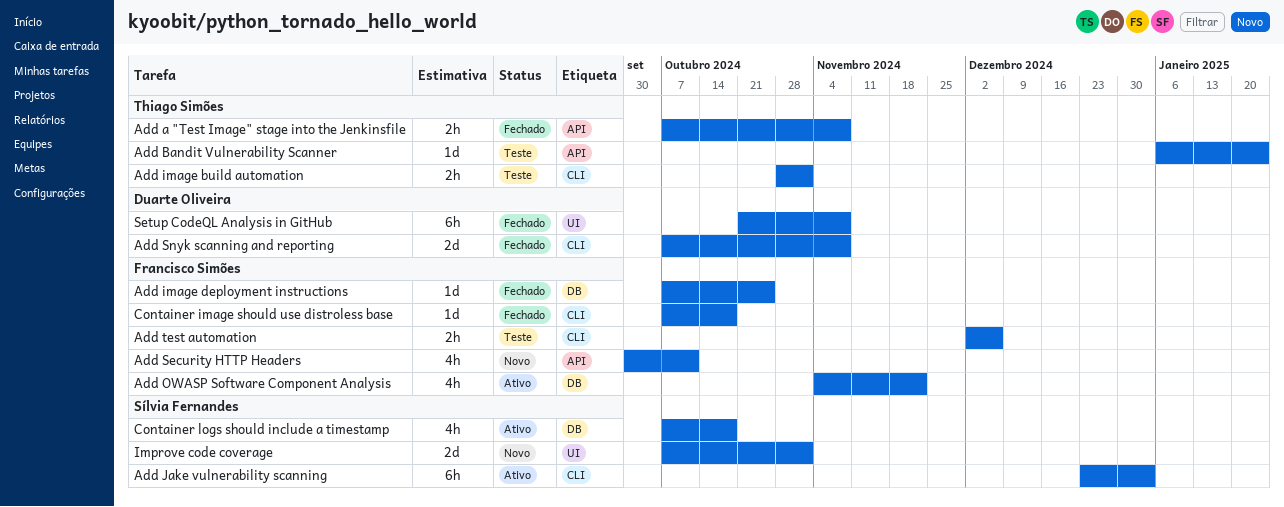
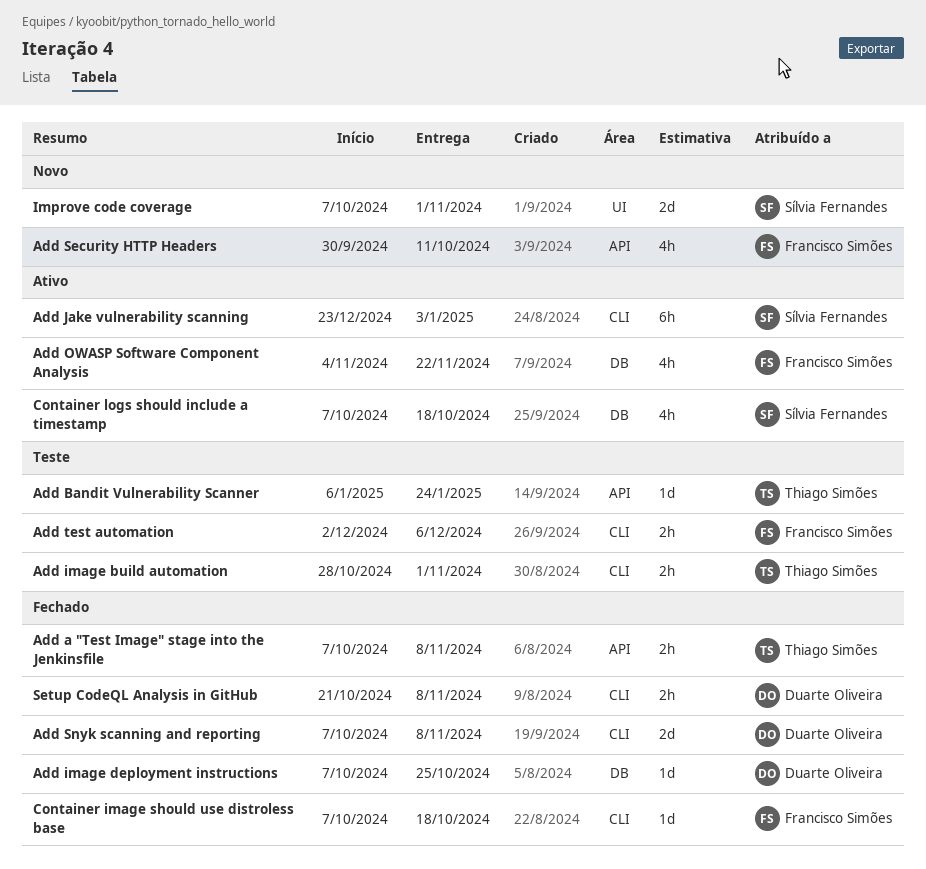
Add image deployment instructions, owner: Francisco Simões -> Duarte Oliveira
Setup CodeQL Analysis in GitHub, label: UI -> CLI
Setup CodeQL Analysis in GitHub, estimate: 6h -> 2h

